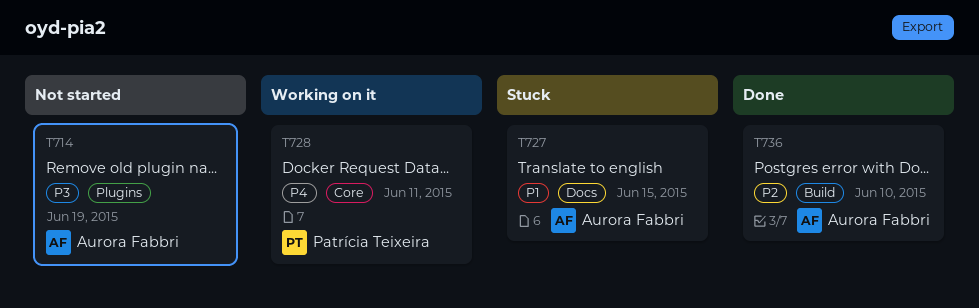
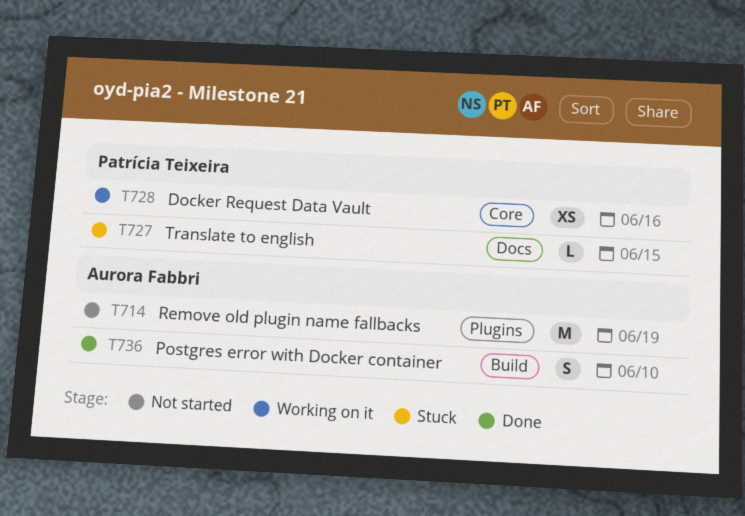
T727, owner: Aurora Fabbri -> Patrícia Teixeira
T728, due: Jun 11 -> Jun 16

